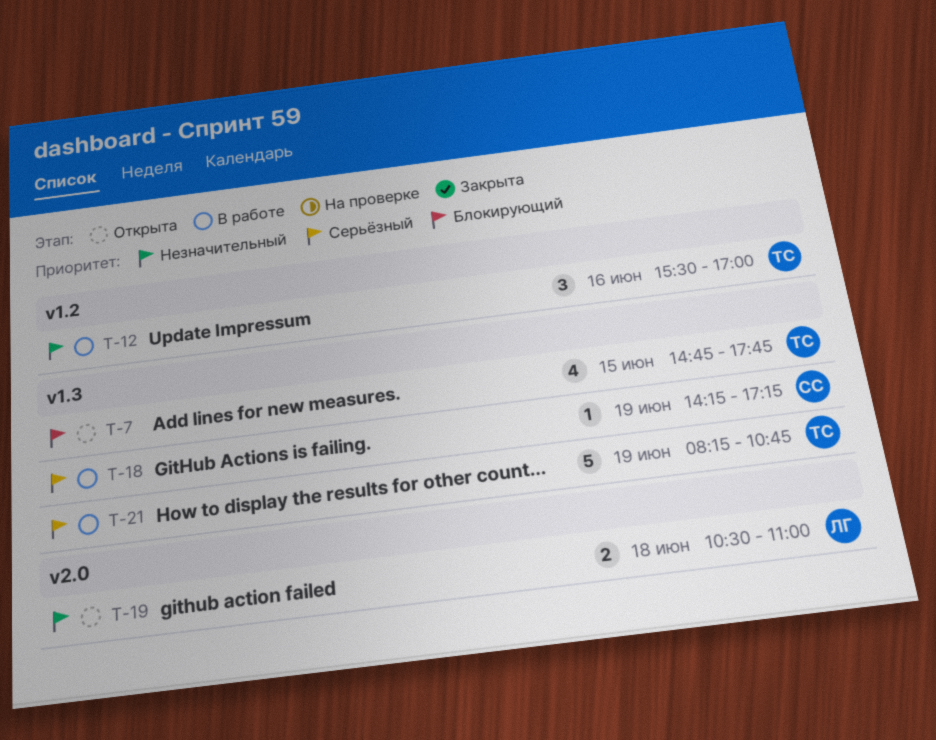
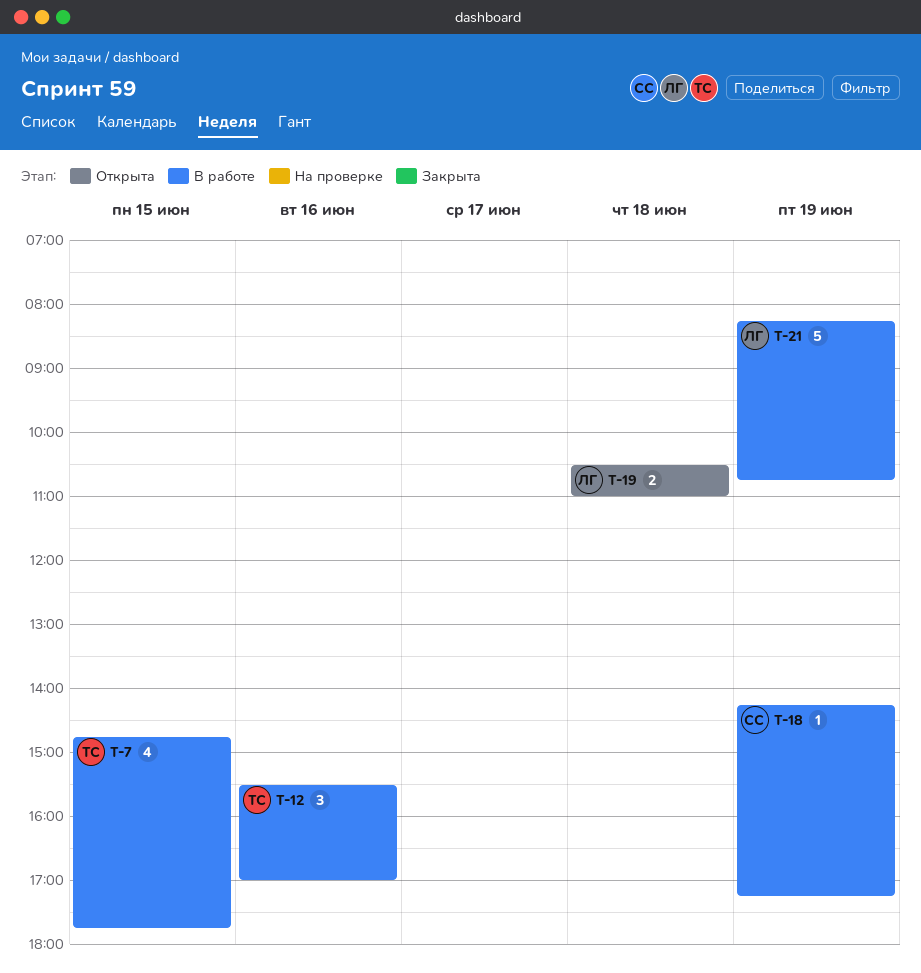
T-7, status: Открыта -> В работе
T-21, owner: ТС -> ЛГ

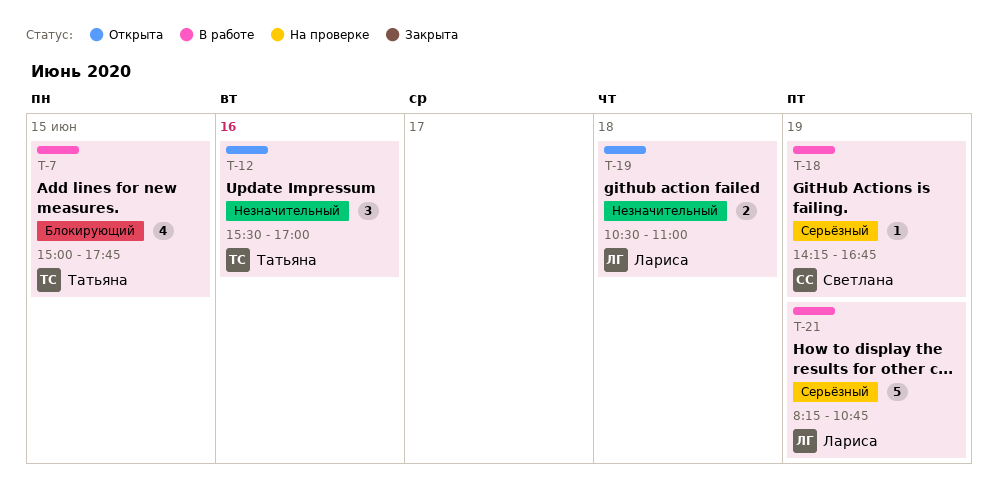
T-7, begins: 14:45 -> 15:00
T-12, status: В работе -> Открыта
T-18, ends: 17:15 -> 16:45

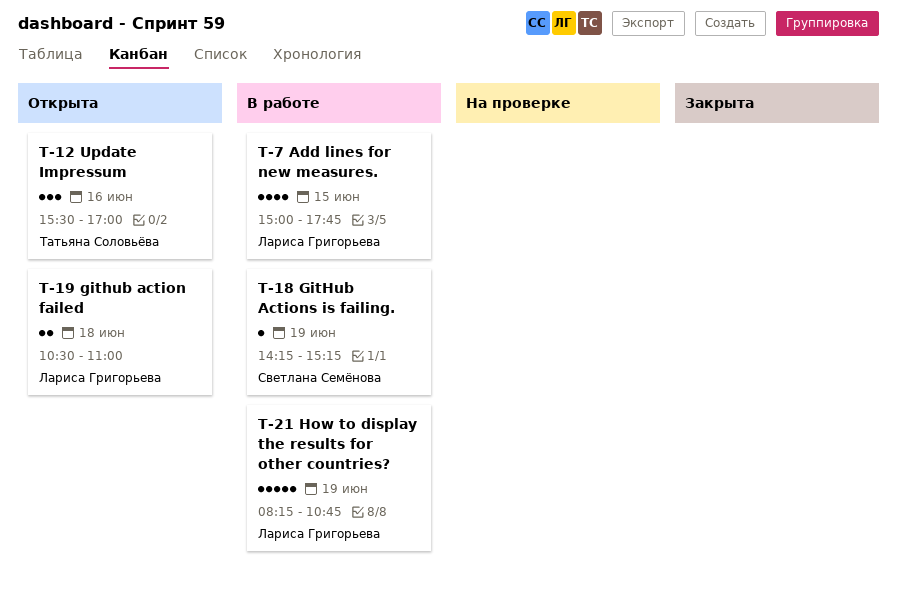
T-7, owner: Татьяна Соловьёва -> Лариса Григорьева
T-18, ends: 16:45 -> 15:15

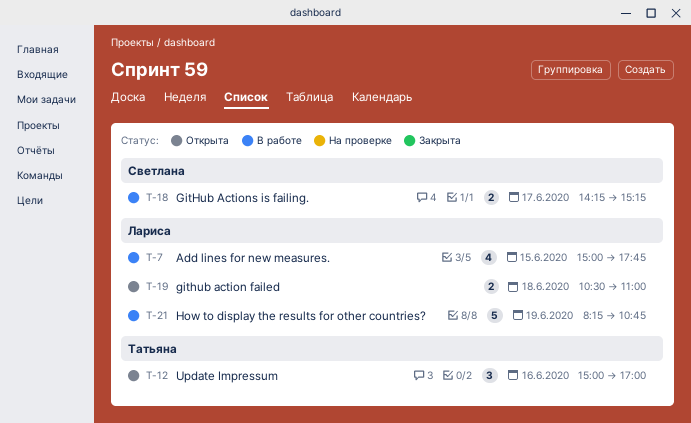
T-12, begins: 15:30 -> 15:00
T-18, estimate: 1 -> 2
T-18, day: Jun 19 -> Jun 17

